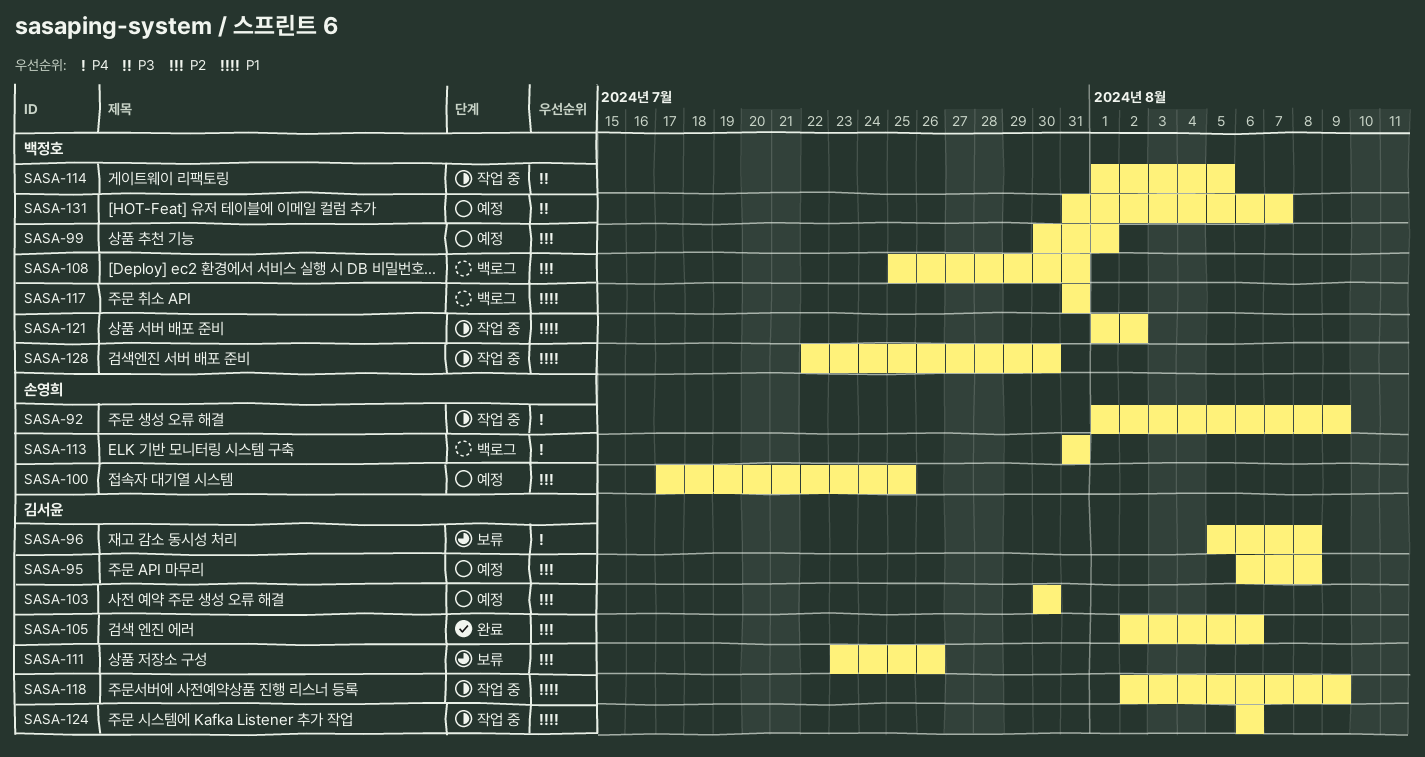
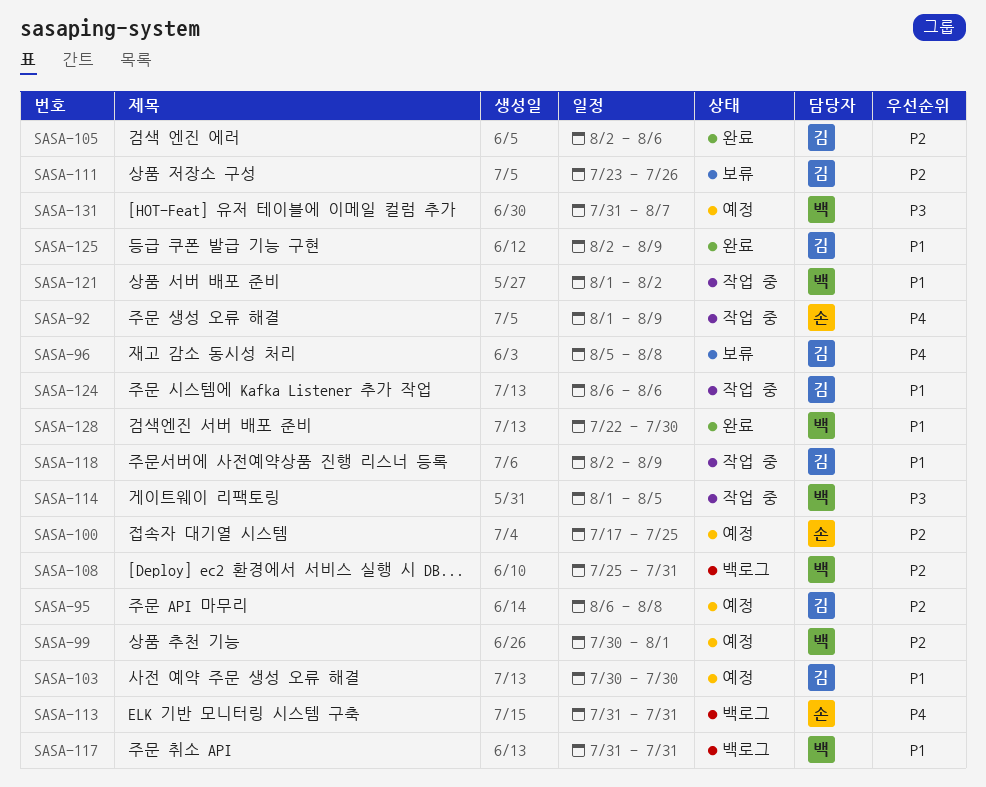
SASA-103, priority: P2 -> P1
SASA-125: none -> present
SASA-128, status: 작업 중 -> 완료

